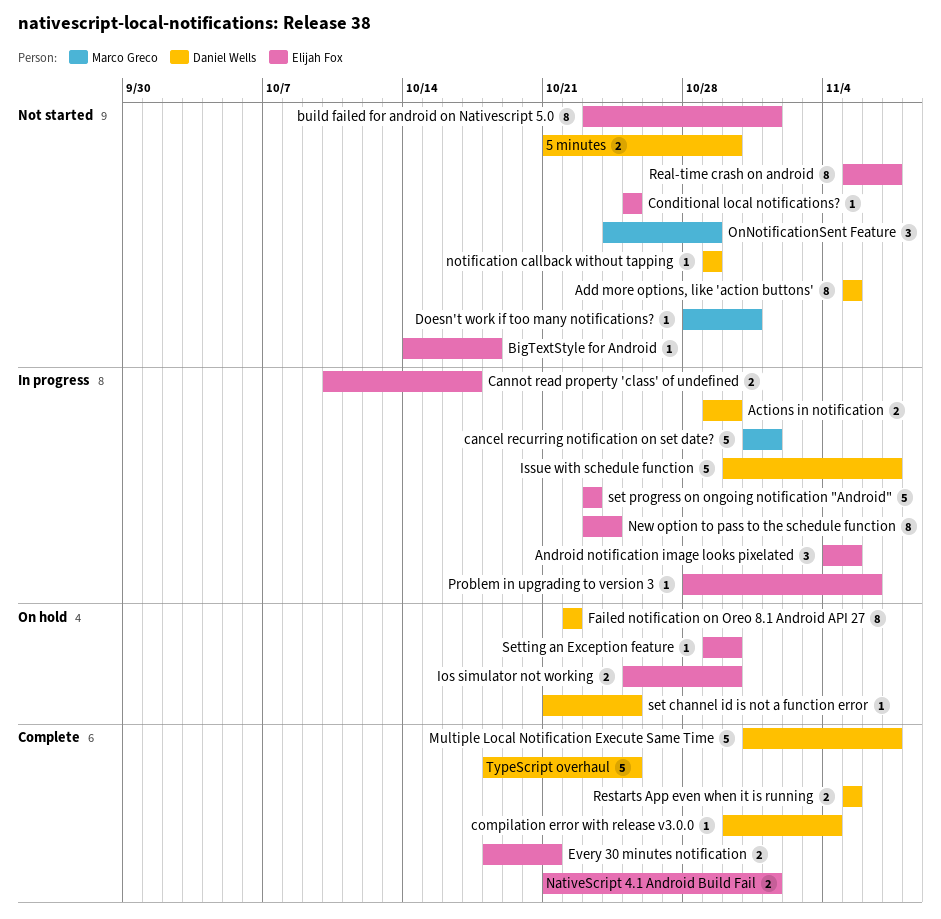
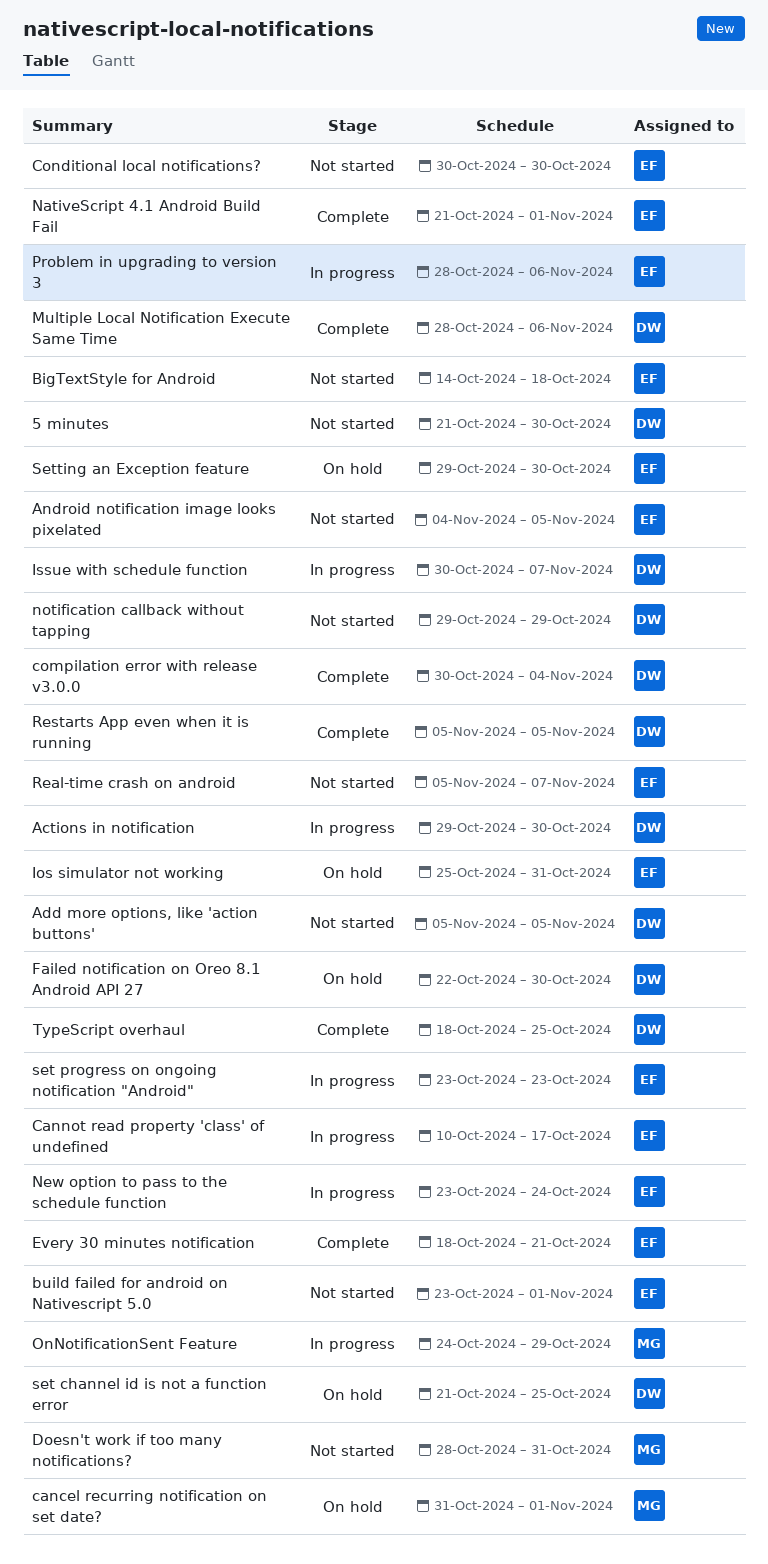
Android notification image looks pixelated, status: In progress -> Not started
cancel recurring notification on set date?, status: In progress -> On hold
Conditional local notifications?, start: Oct 25 -> Oct 30
Conditional local notifications?, due: Oct 25 -> Oct 30
Failed notification on Oreo 8.1 Android API 27, due: Oct 22 -> Oct 30
Ios simulator not working, due: Oct 30 -> Oct 31
Multiple Local Notification Execute Same Time, start: Oct 31 -> Oct 28
Multiple Local Notification Execute Same Time, due: Nov 7 -> Nov 6
OnNotificationSent Feature, status: Not started -> In progress

